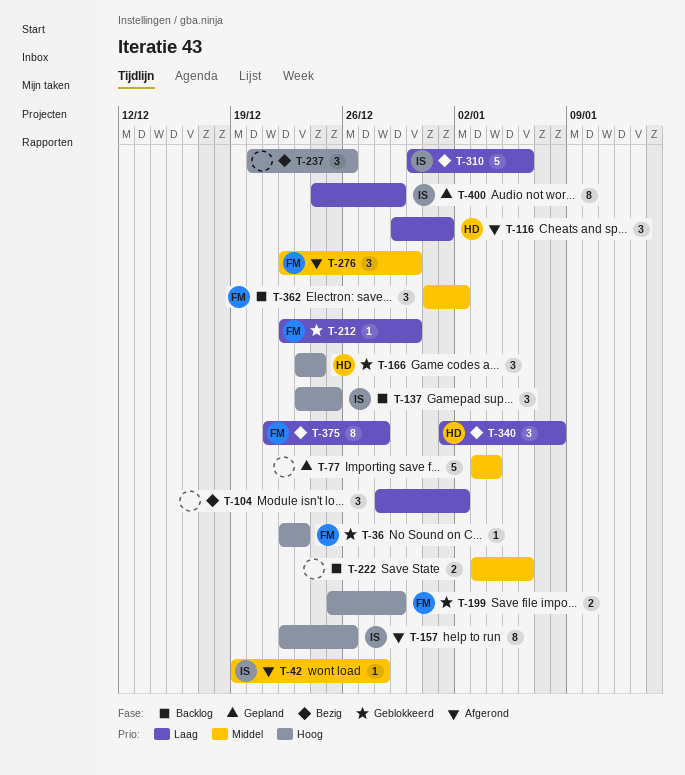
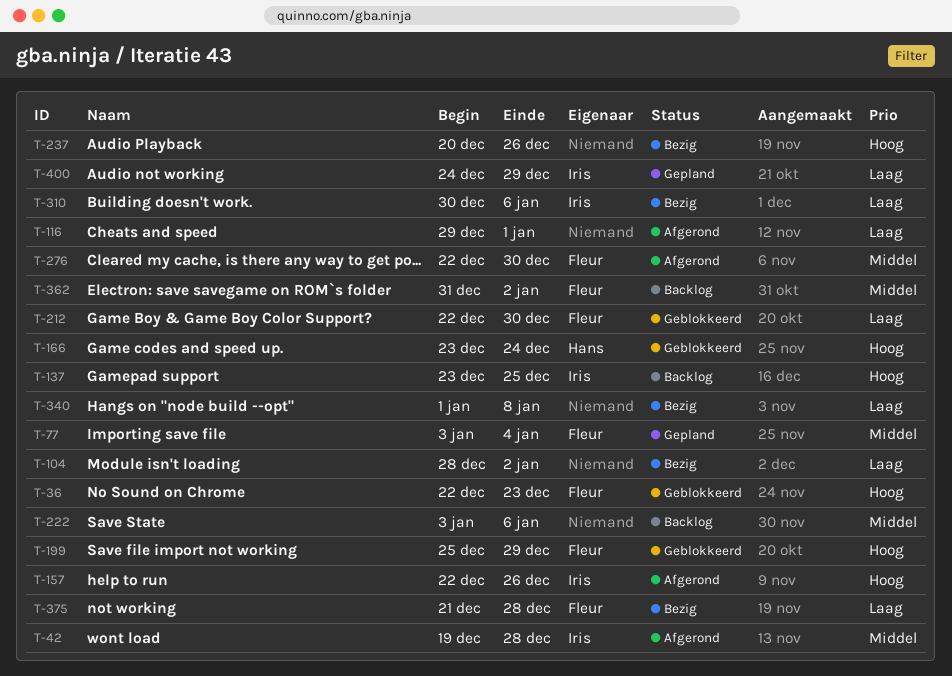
T-77, owner: none -> Fleur
T-116, owner: Hans -> none
T-340, owner: Hans -> none

